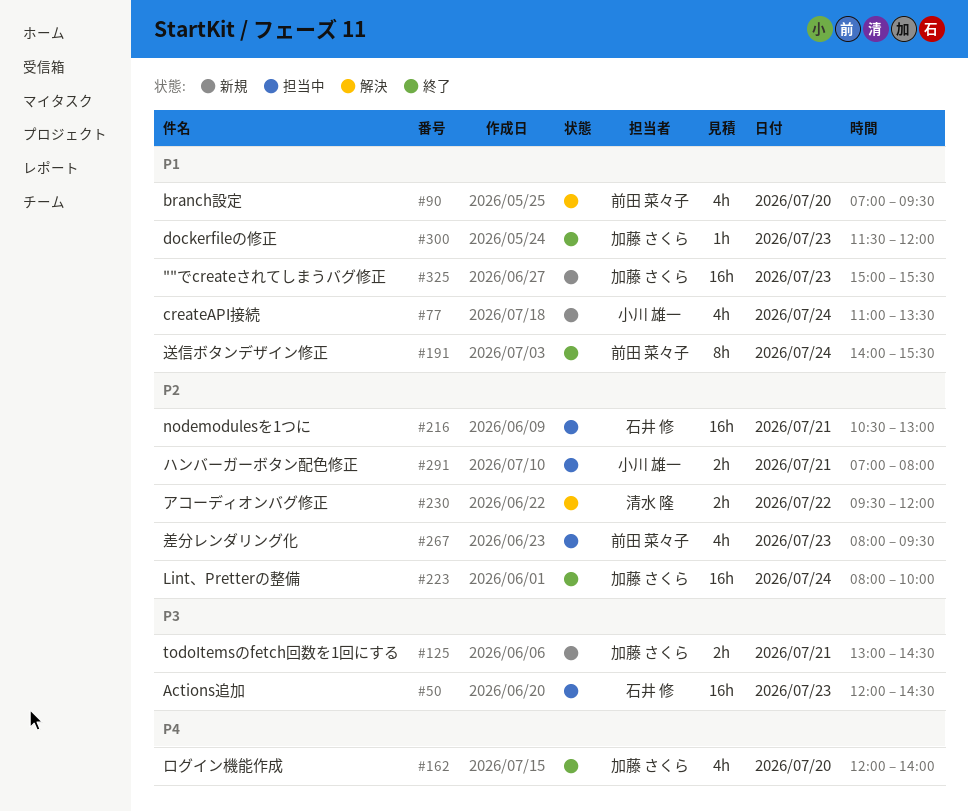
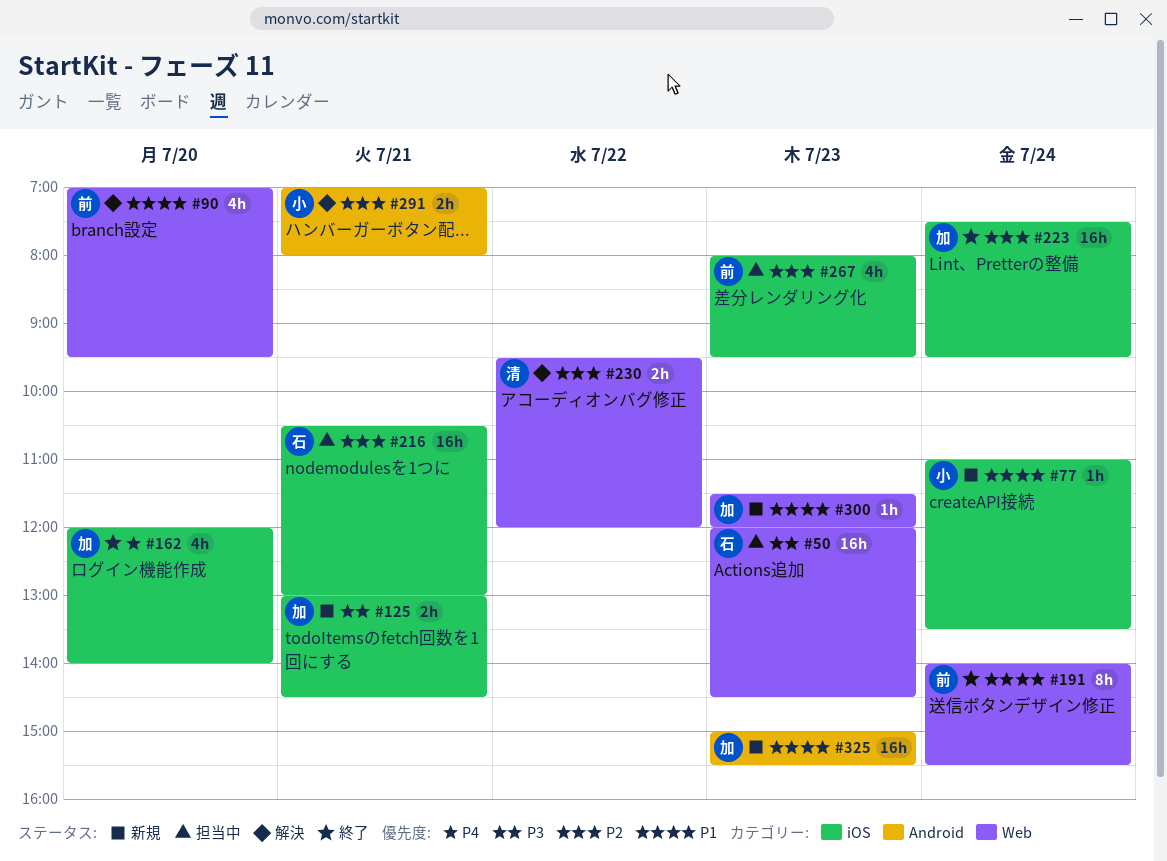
#77, estimate: 4h -> 1h
#223, begins: 08:00 -> 07:30
#223, ends: 10:00 -> 09:30
#291, status: 担当中 -> 解決
#300, status: 終了 -> 新規

